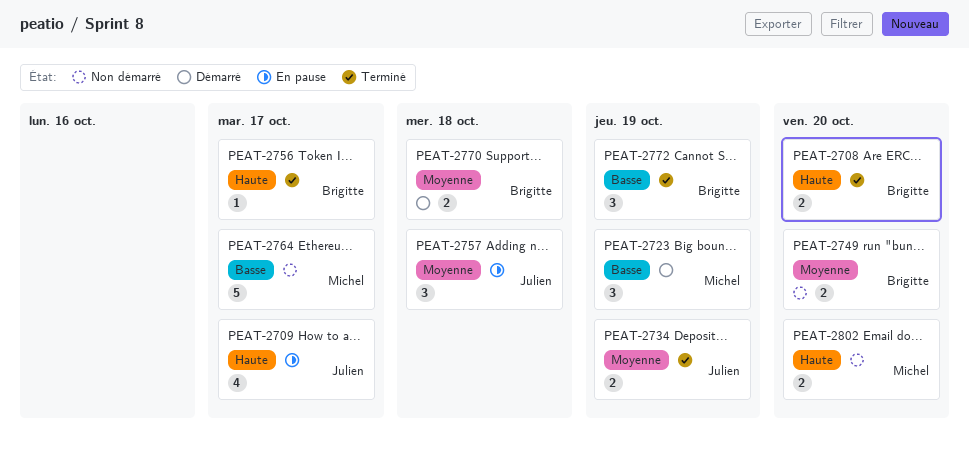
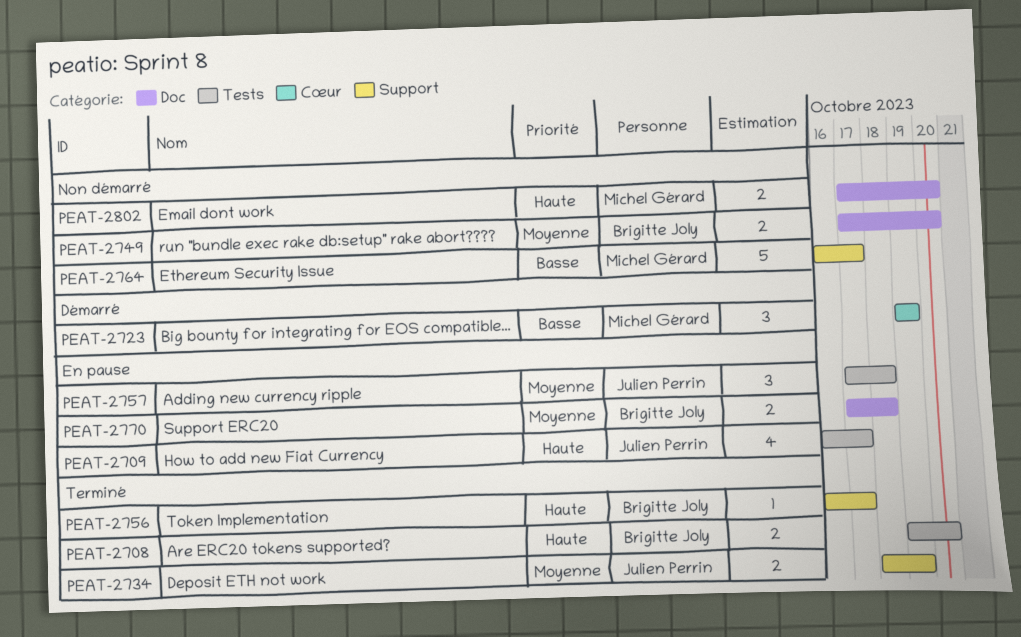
PEAT-2770, status: Démarré -> En pause
PEAT-2772: present -> none

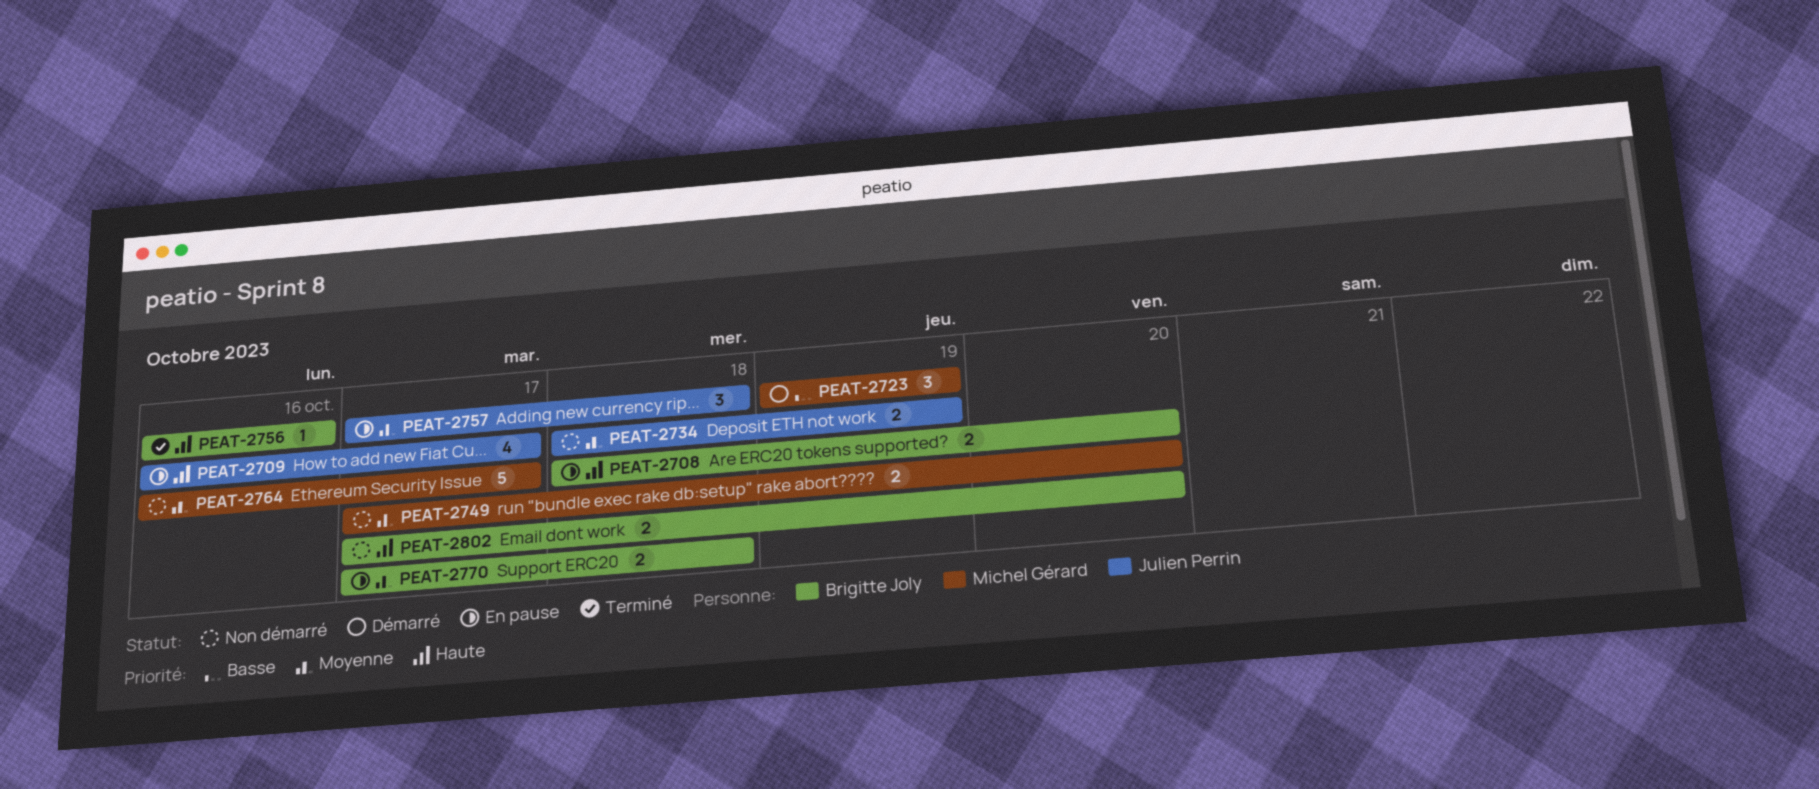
PEAT-2708, status: Terminé -> En pause
PEAT-2708, start: Oct 19 -> Oct 18
PEAT-2734, status: Terminé -> Non démarré
PEAT-2749, owner: Brigitte Joly -> Michel Gérard
PEAT-2756, due: Oct 17 -> Oct 16
PEAT-2764, priority: Basse -> Moyenne
PEAT-2802, owner: Michel Gérard -> Brigitte Joly

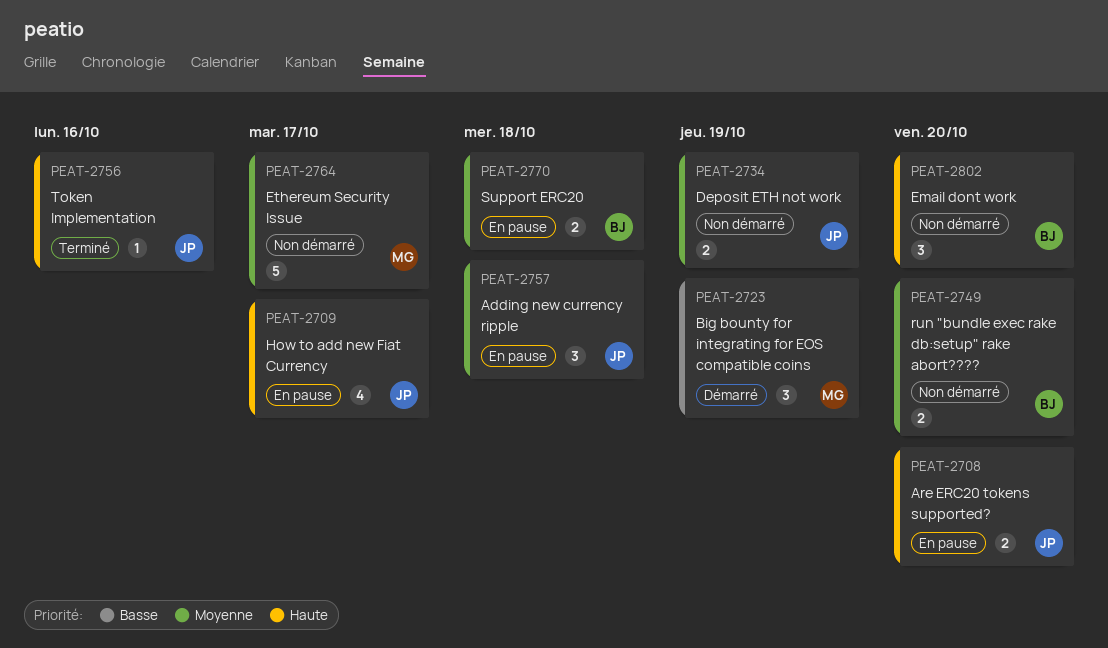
PEAT-2708, owner: Brigitte Joly -> Julien Perrin
PEAT-2749, owner: Michel Gérard -> Brigitte Joly
PEAT-2756, owner: Brigitte Joly -> Julien Perrin
PEAT-2802, estimate: 2 -> 3

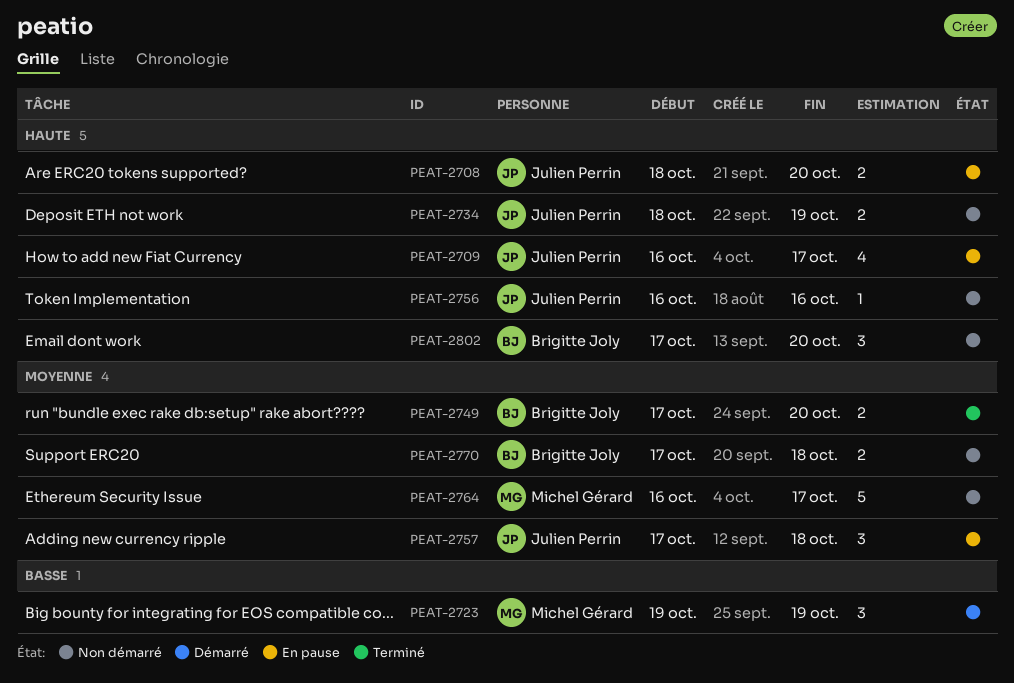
PEAT-2734, priority: Moyenne -> Haute
PEAT-2749, status: Non démarré -> Terminé
PEAT-2756, status: Terminé -> Non démarré
PEAT-2770, status: En pause -> Non démarré

